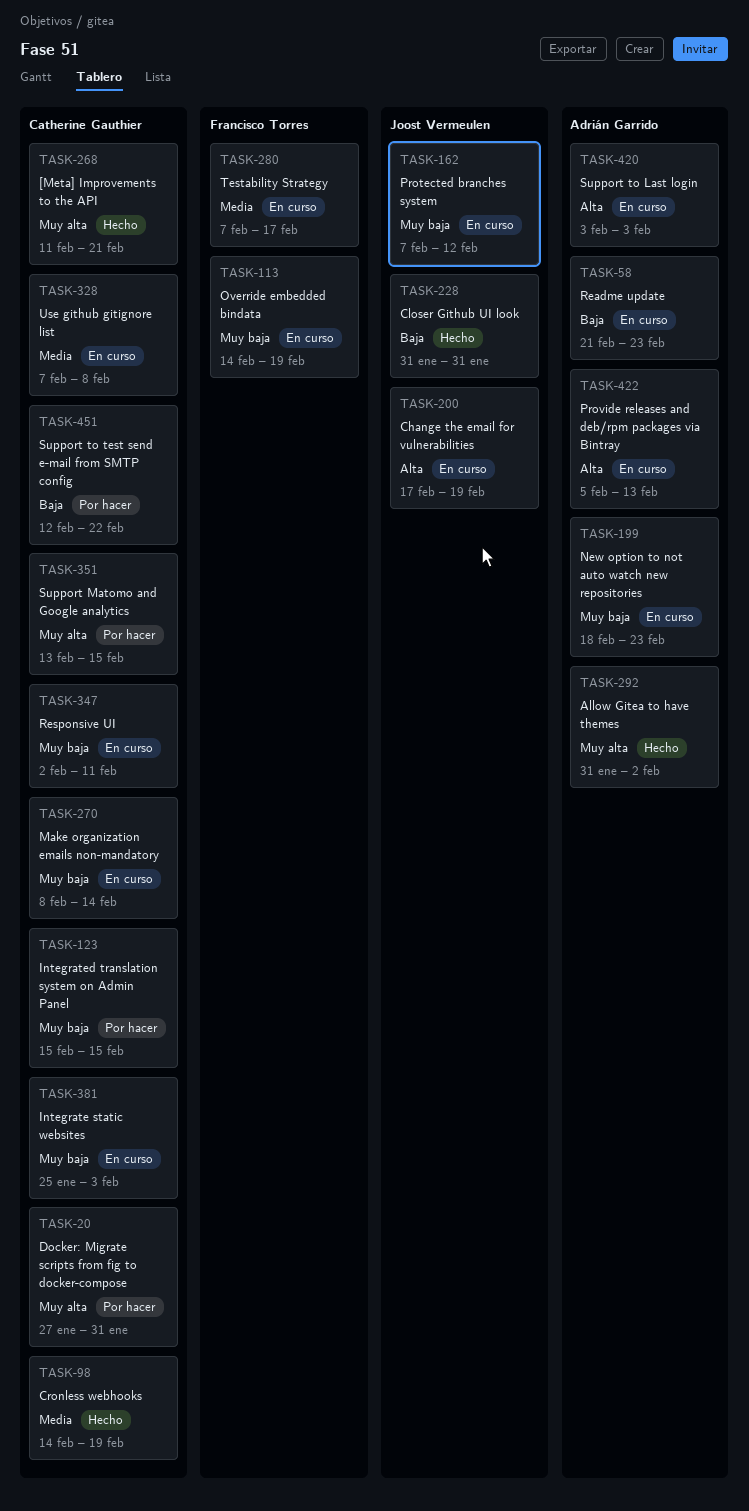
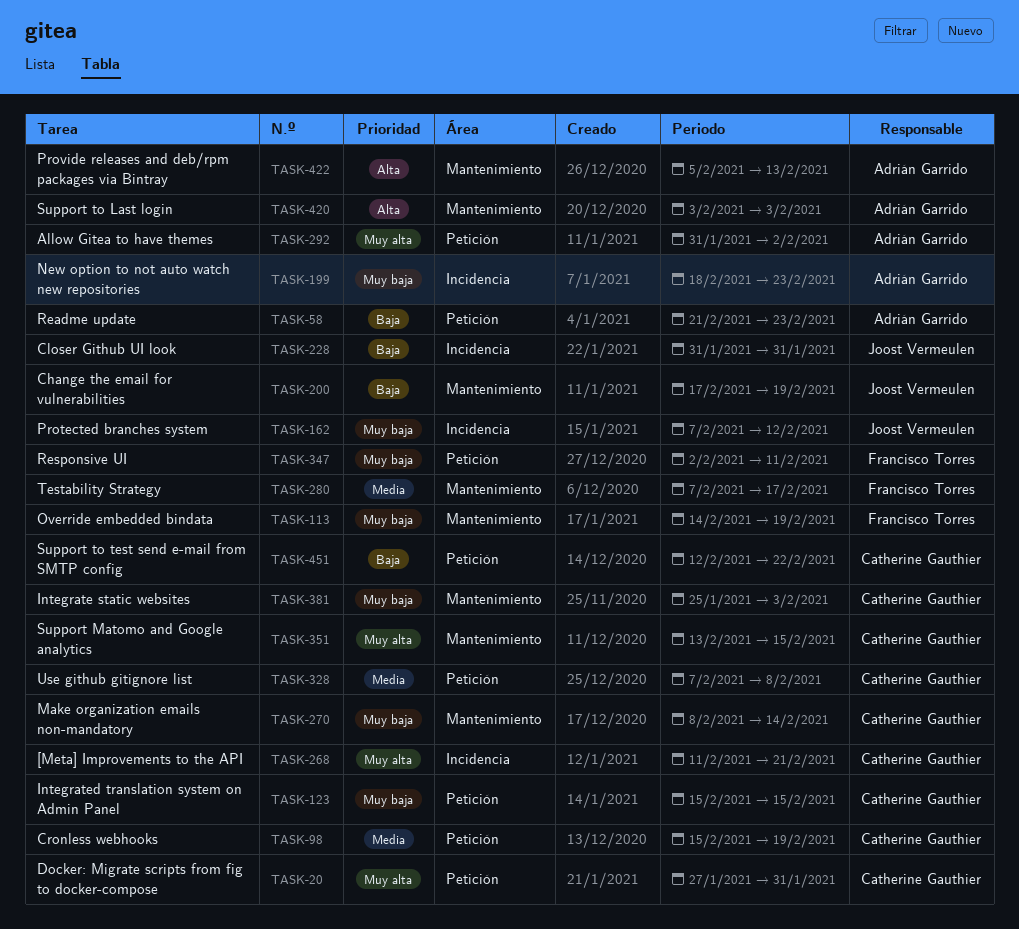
TASK-98, start: Feb 14 -> Feb 15
TASK-200, priority: Alta -> Baja
TASK-347, owner: Catherine Gauthier -> Francisco Torres

